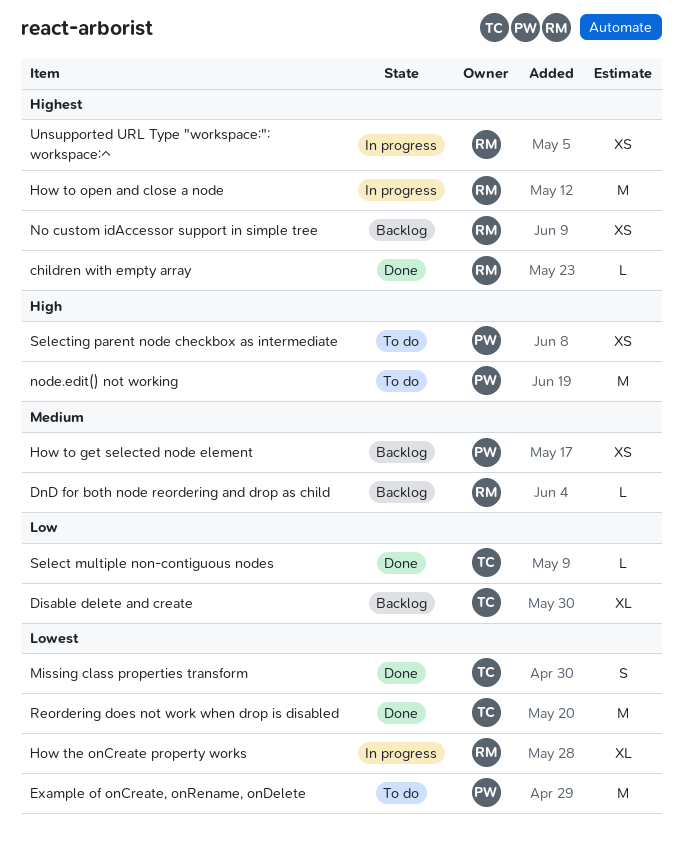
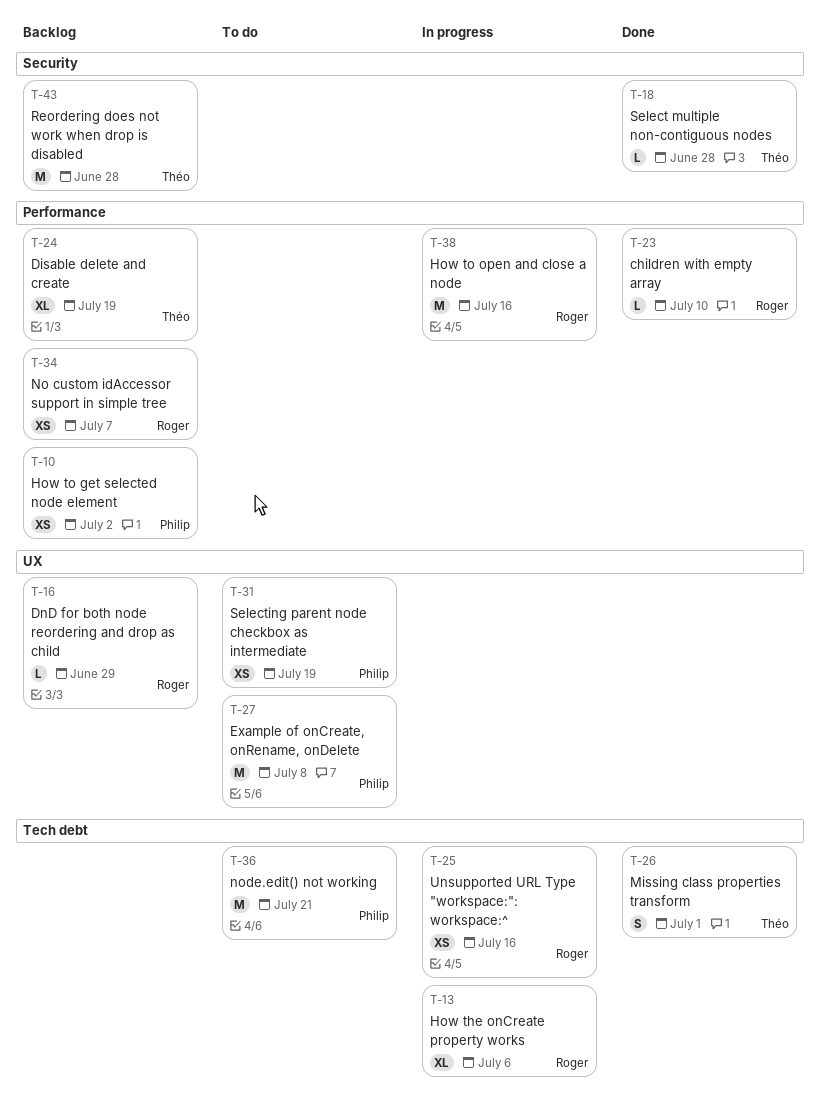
Reordering does not work when drop is disabled, status: Done -> Backlog

